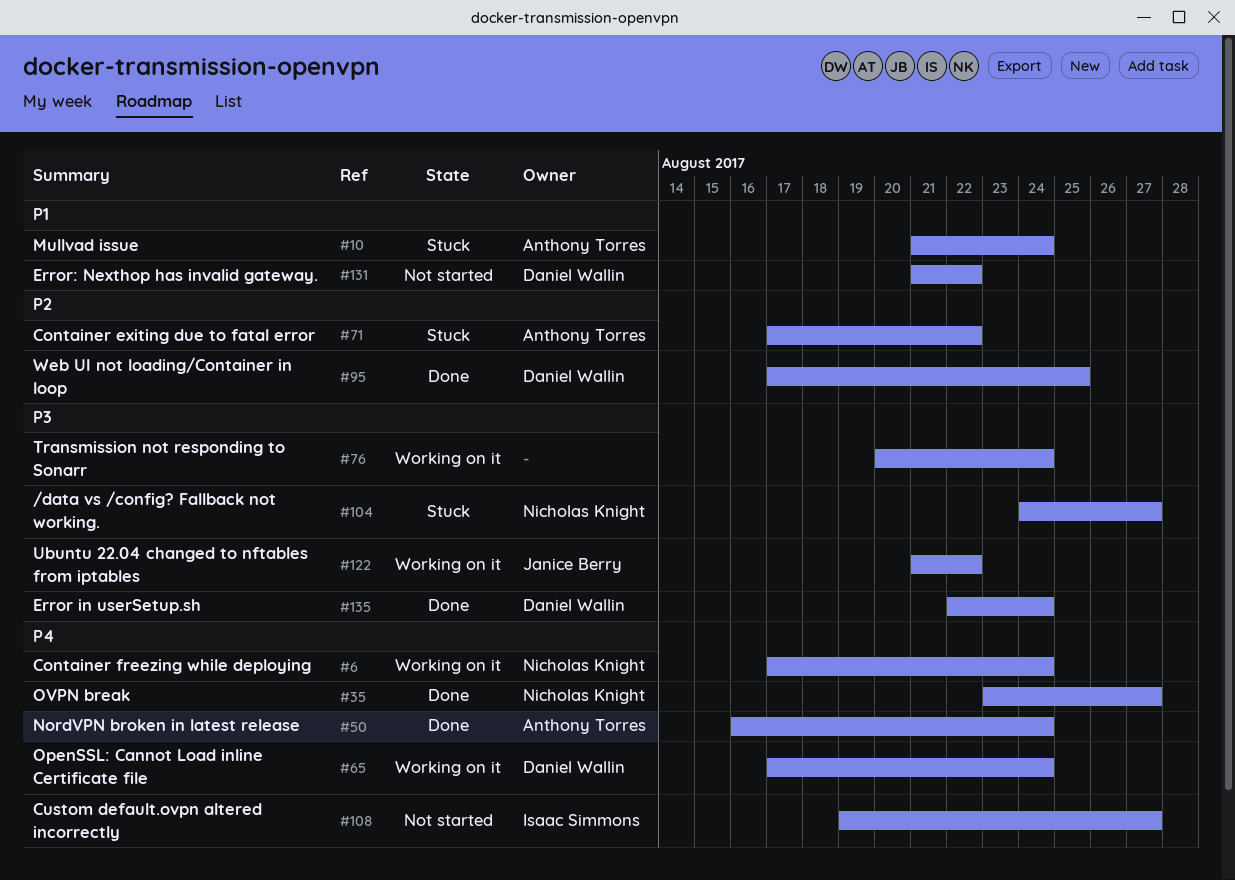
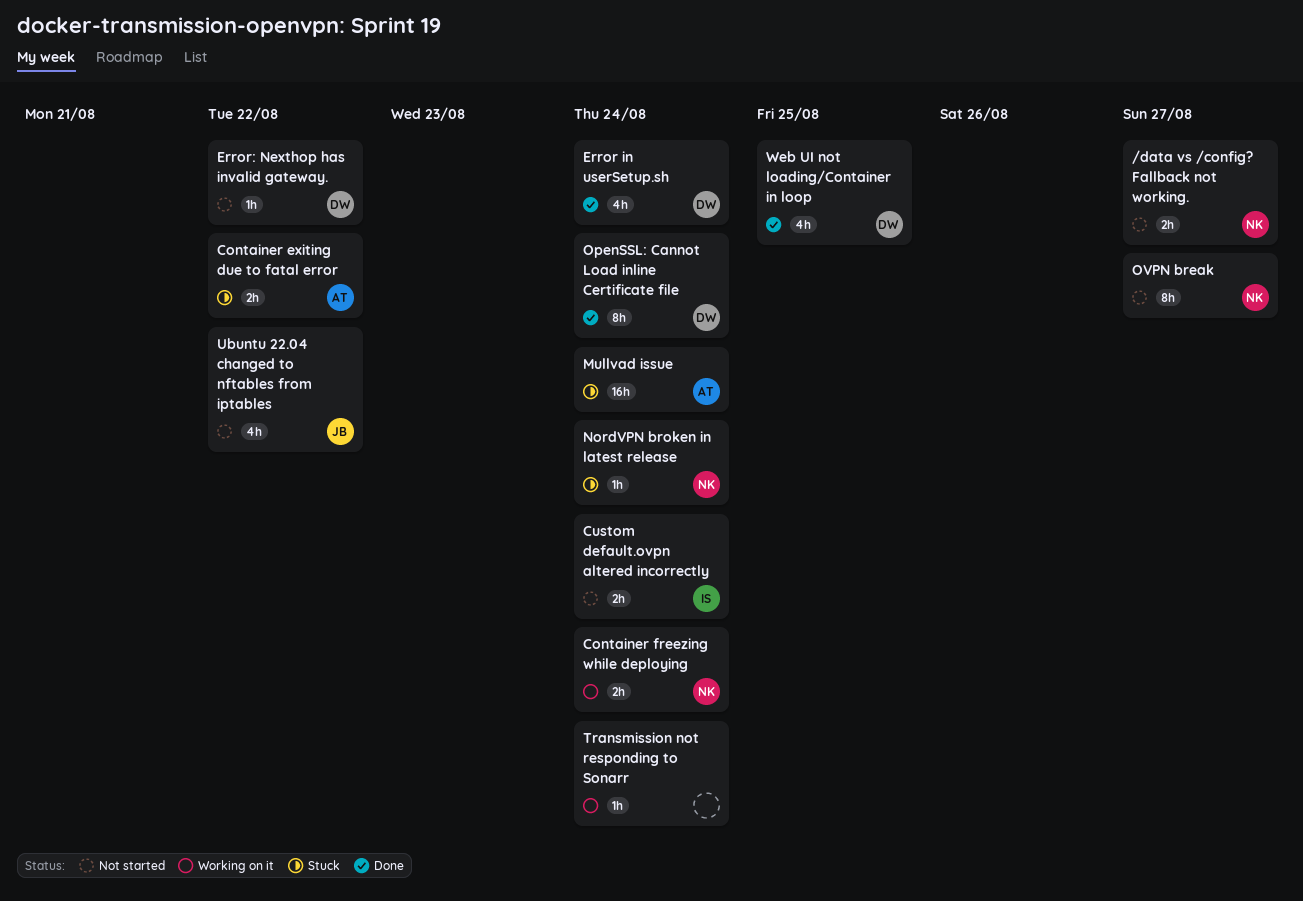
/data vs /config? Fallback not working., status: Stuck -> Not started
Custom default.ovpn altered incorrectly, due: Aug 27 -> Aug 24
NordVPN broken in latest release, status: Done -> Stuck
NordVPN broken in latest release, owner: Anthony Torres -> Nicholas Knight
OpenSSL: Cannot Load inline Certificate file, status: Working on it -> Done
OVPN break, status: Done -> Not started
Ubuntu 22.04 changed to nftables from iptables, status: Working on it -> Not started

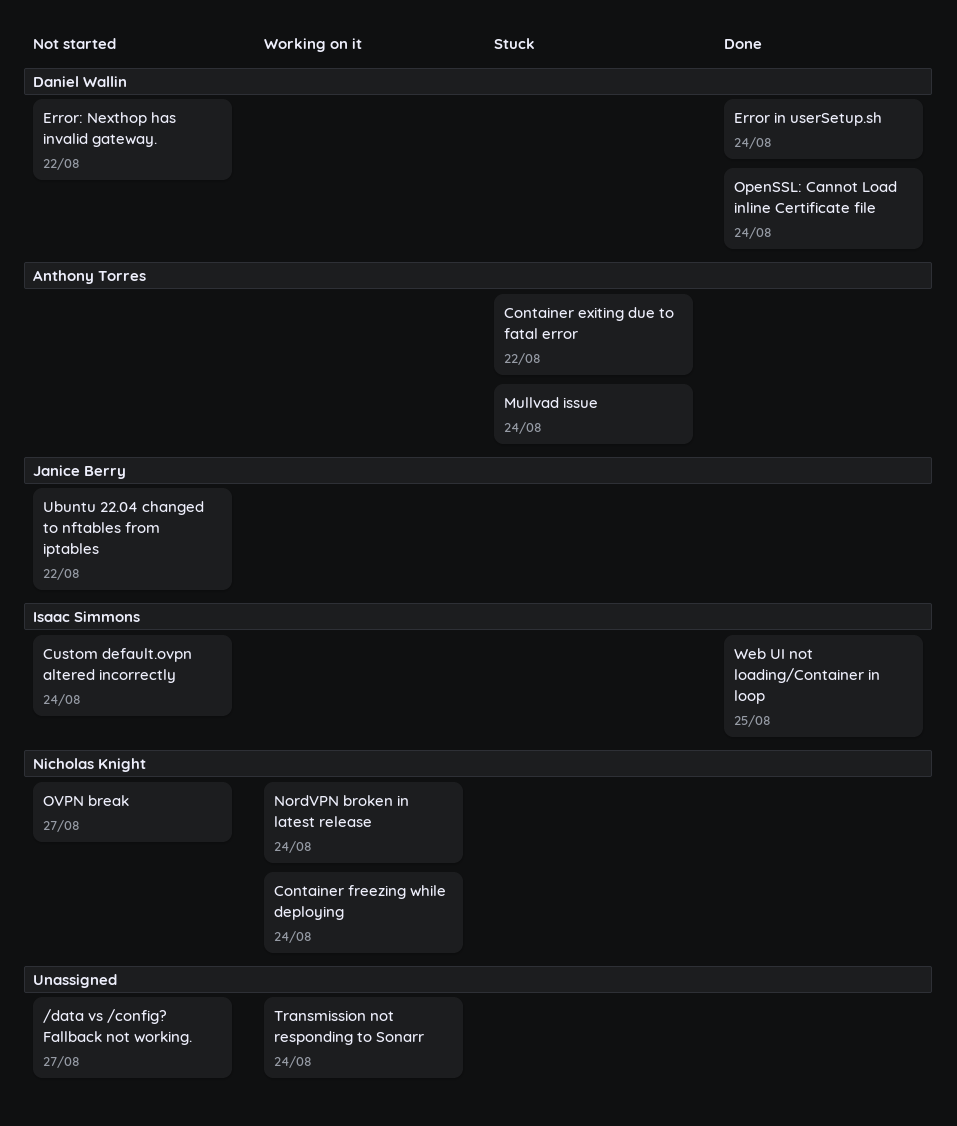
/data vs /config? Fallback not working., owner: Nicholas Knight -> none
NordVPN broken in latest release, status: Stuck -> Working on it
Web UI not loading/Container in loop, owner: Daniel Wallin -> Isaac Simmons

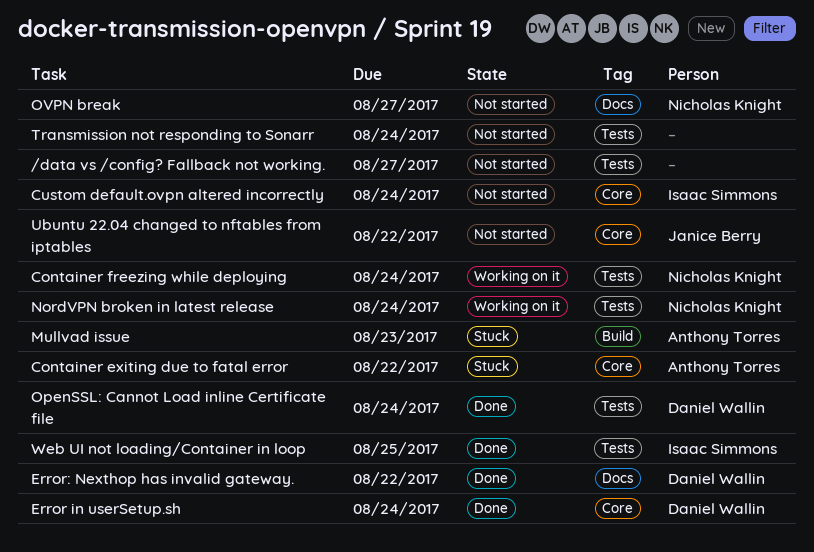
Error: Nexthop has invalid gateway., status: Not started -> Done
Mullvad issue, due: Aug 24 -> Aug 23
Transmission not responding to Sonarr, status: Working on it -> Not started

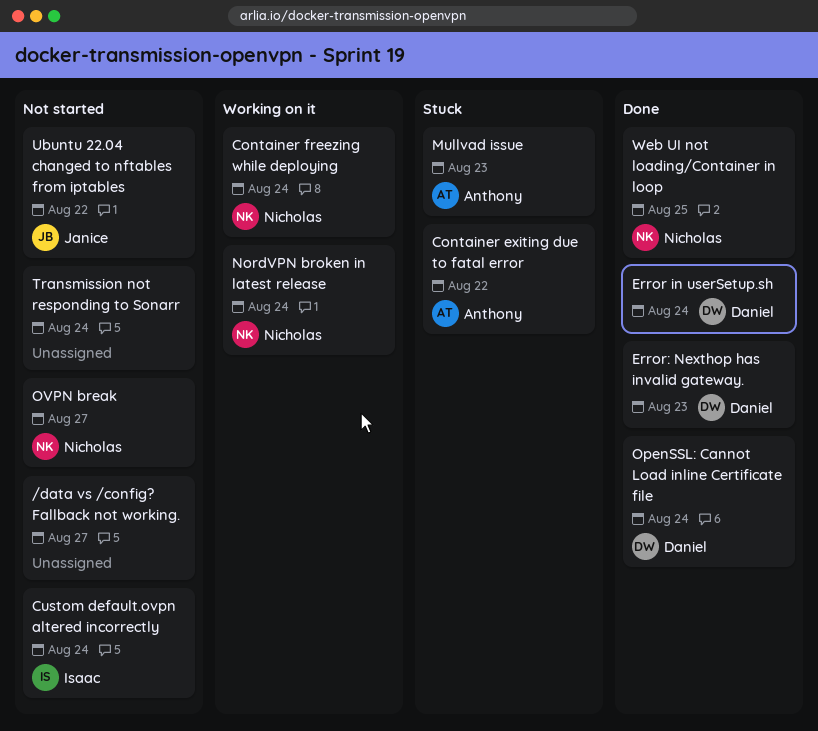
Error: Nexthop has invalid gateway., due: Aug 22 -> Aug 23
Web UI not loading/Container in loop, owner: Isaac Simmons -> Nicholas Knight

